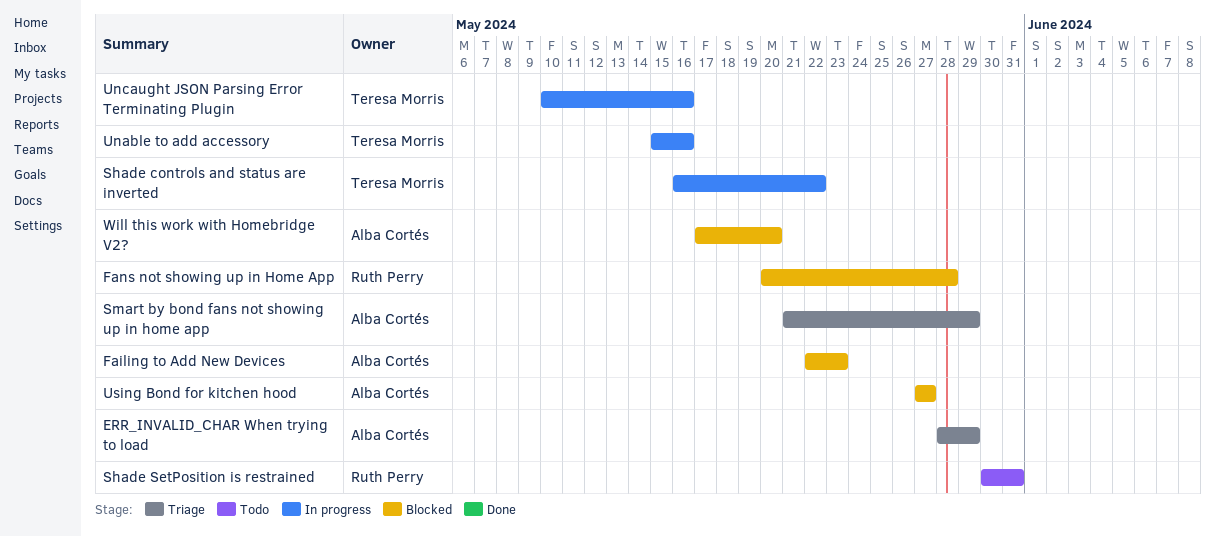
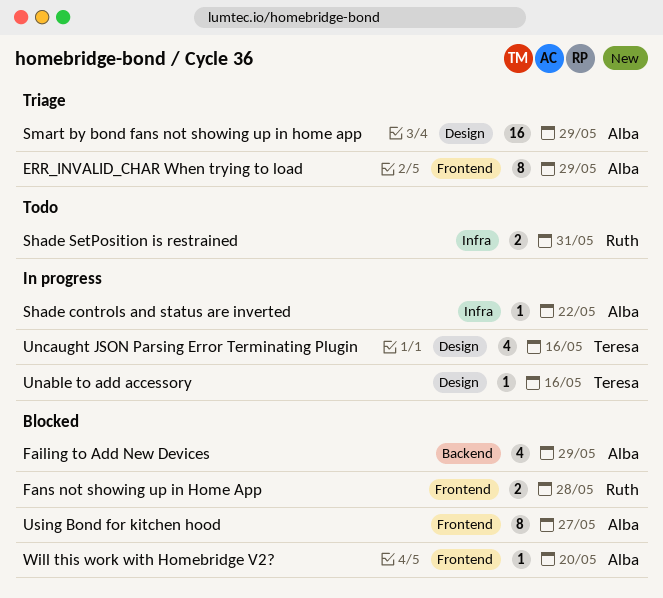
Failing to Add New Devices, due: May 23 -> May 29
Shade controls and status are inverted, owner: Teresa Morris -> Alba Cortés

